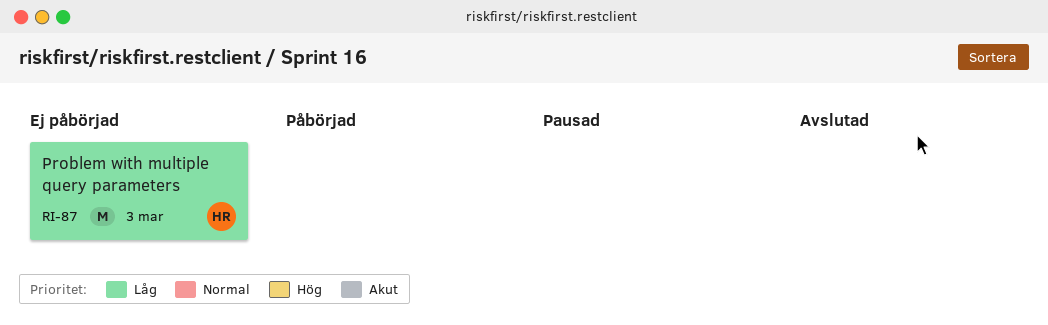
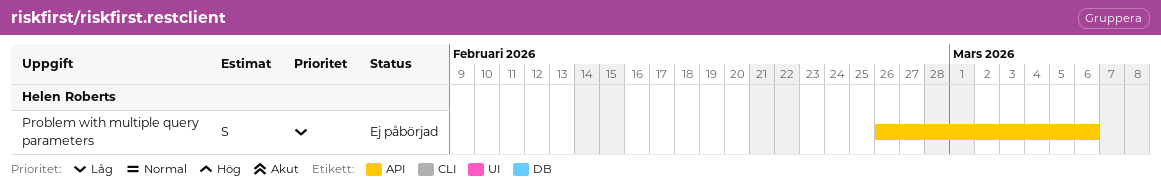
Problem with multiple query parameters, estimate: M -> S
Problem with multiple query parameters, due: Mar 3 -> Mar 6

